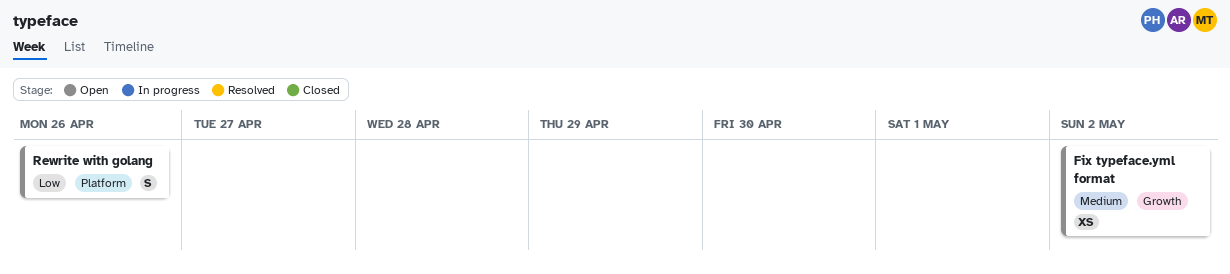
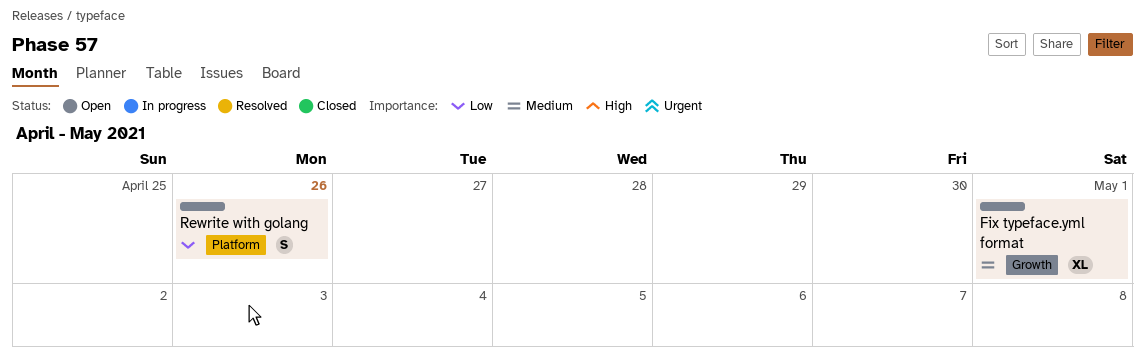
Fix typeface.yml format, estimate: XS -> XL
Fix typeface.yml format, due: May 2 -> May 1

